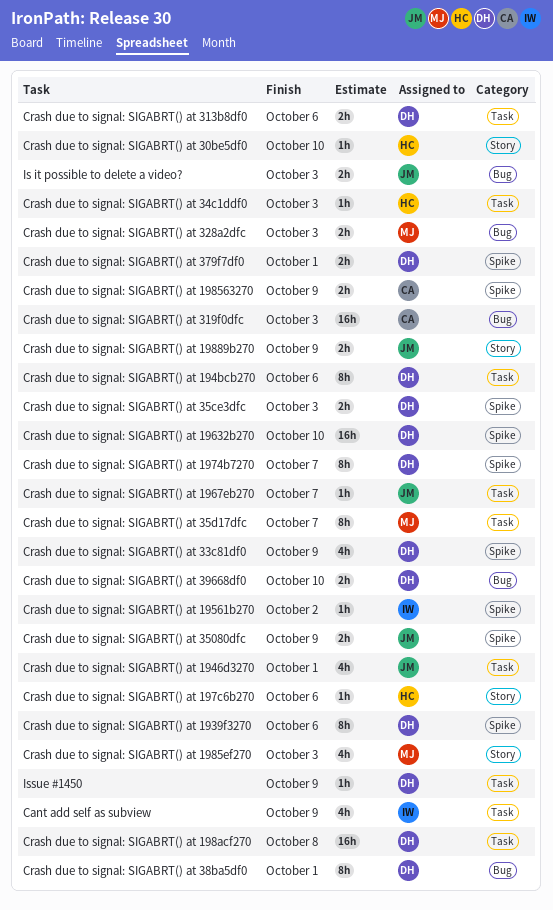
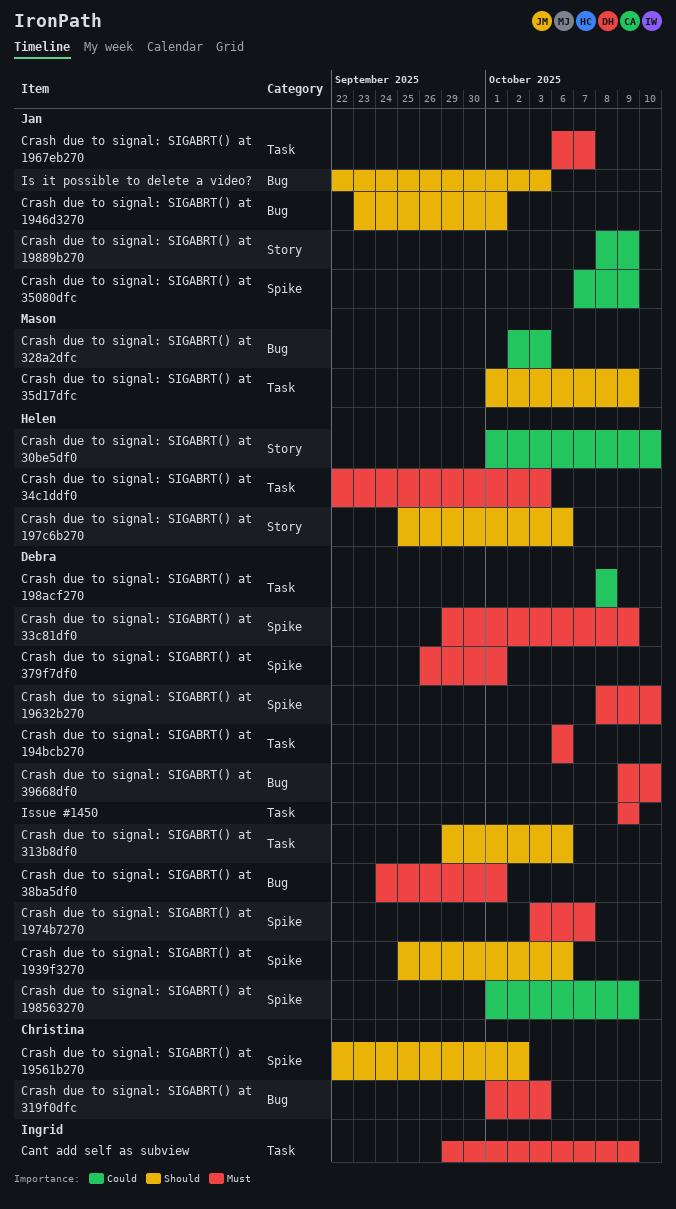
Crash due to signal: SIGABRT() at 1946d3270, label: Task -> Bug
Crash due to signal: SIGABRT() at 19561b270, owner: Ingrid -> Christina
Crash due to signal: SIGABRT() at 198563270, owner: Christina -> Debra
Crash due to signal: SIGABRT() at 1985ef270: present -> none
Crash due to signal: SIGABRT() at 35ce3dfc: present -> none
Crash due to signal: SIGABRT() at 35d17dfc, due: Oct 7 -> Oct 9

